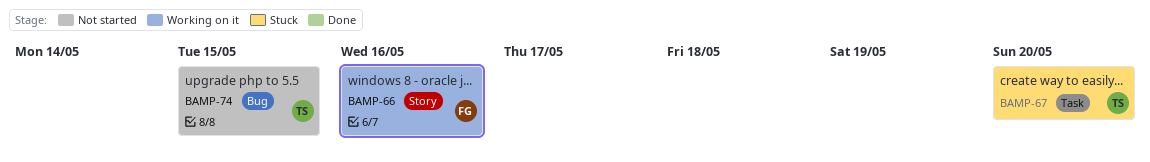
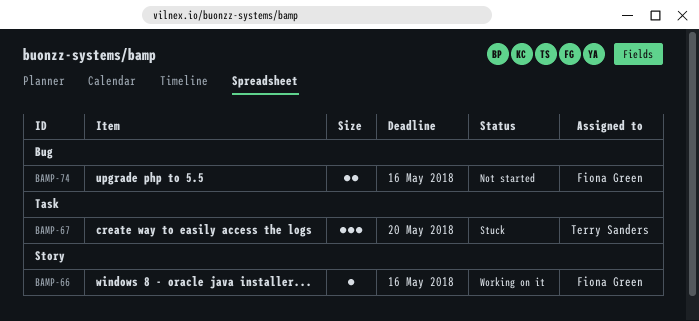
BAMP-74, owner: Terry Sanders -> Fiona Green
BAMP-74, due: May 15 -> May 16

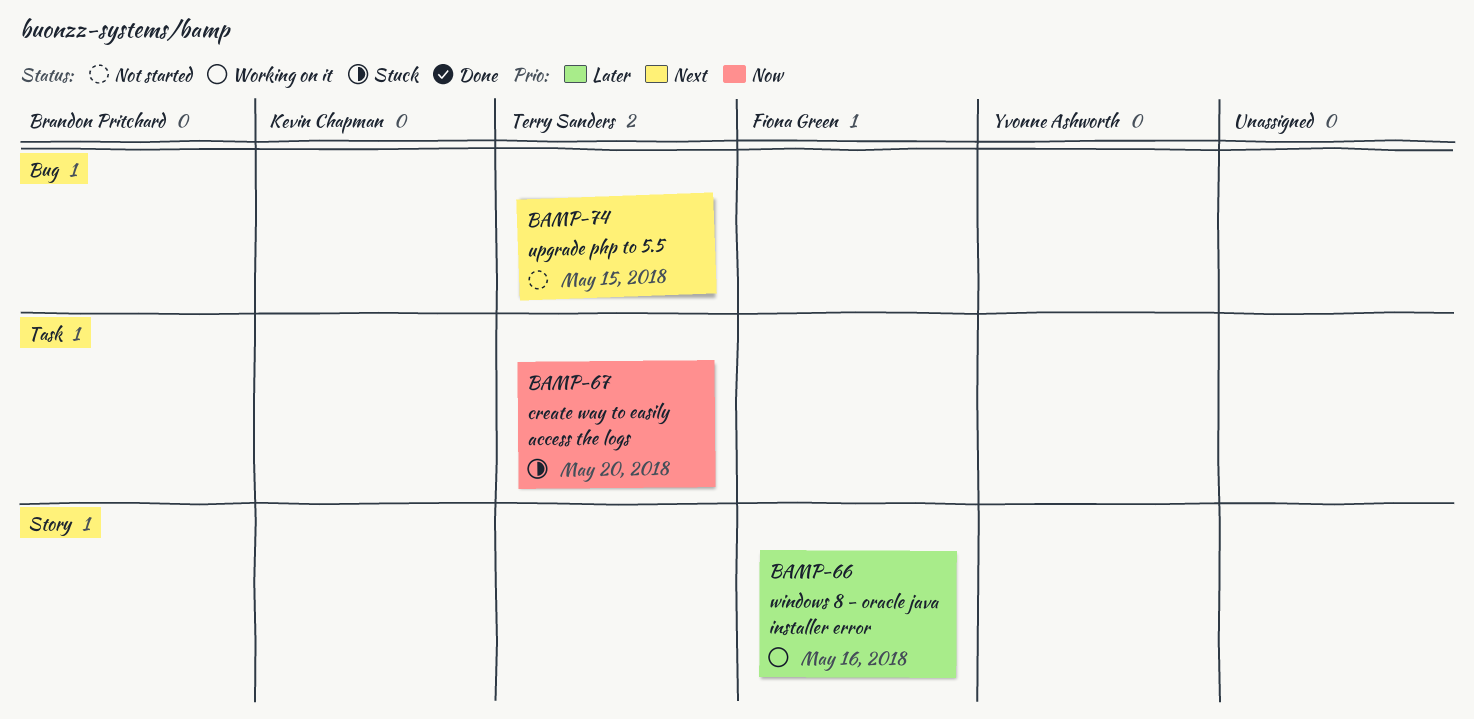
BAMP-74, owner: Fiona Green -> Terry Sanders
BAMP-74, due: May 16 -> May 15

